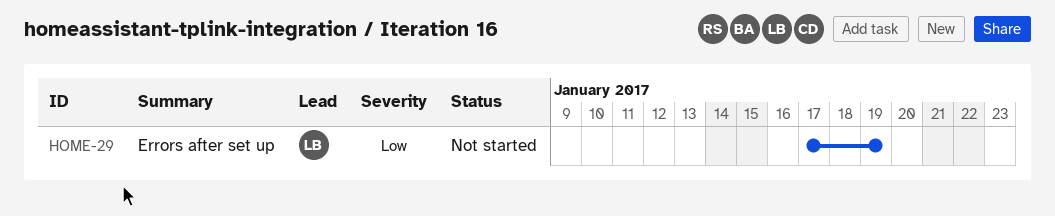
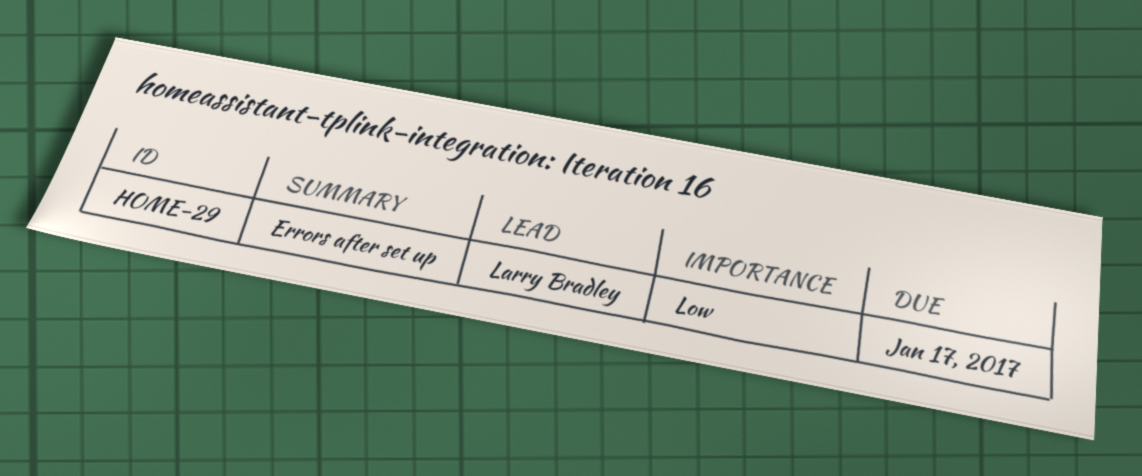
HOME-29, due: Jan 19 -> Jan 17

